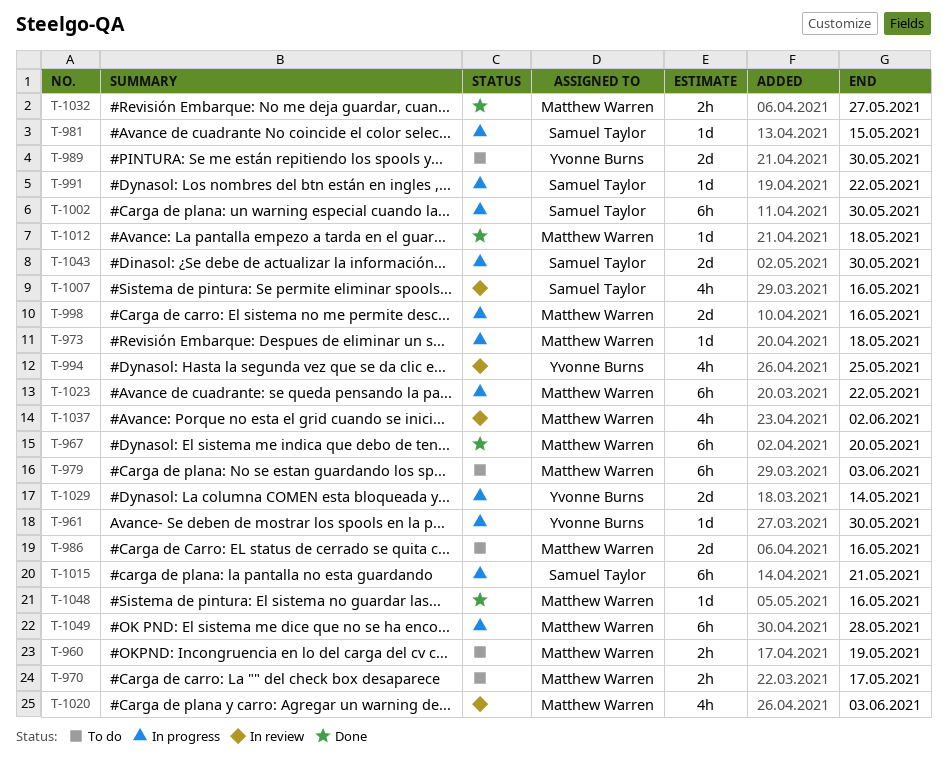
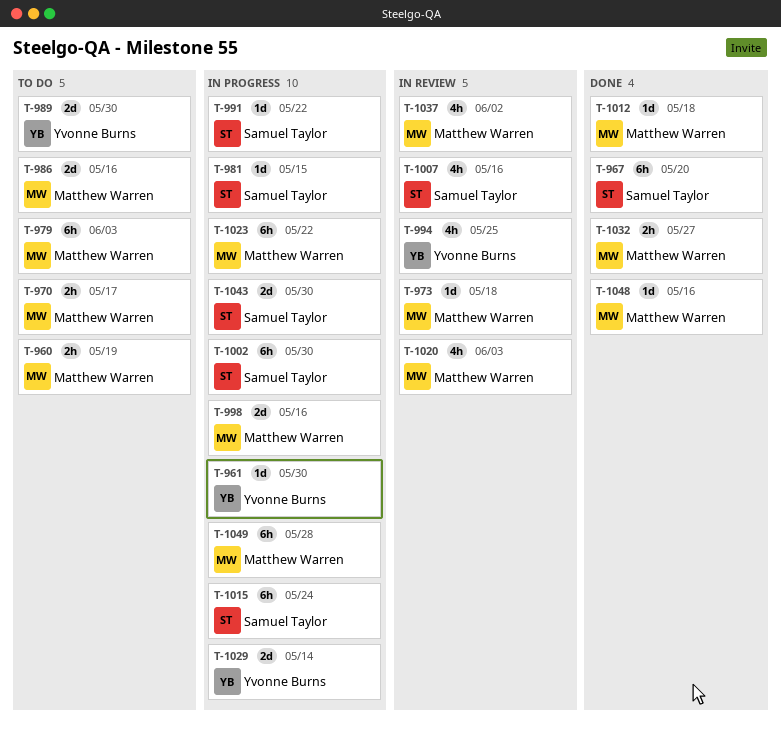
T-967, owner: Matthew Warren -> Samuel Taylor
T-973, status: In progress -> In review
T-1015, due: May 21 -> May 24

